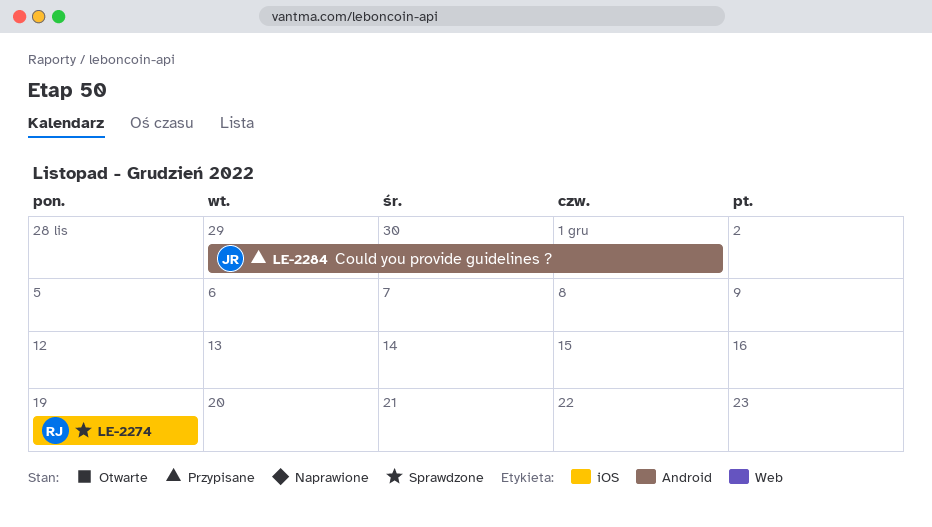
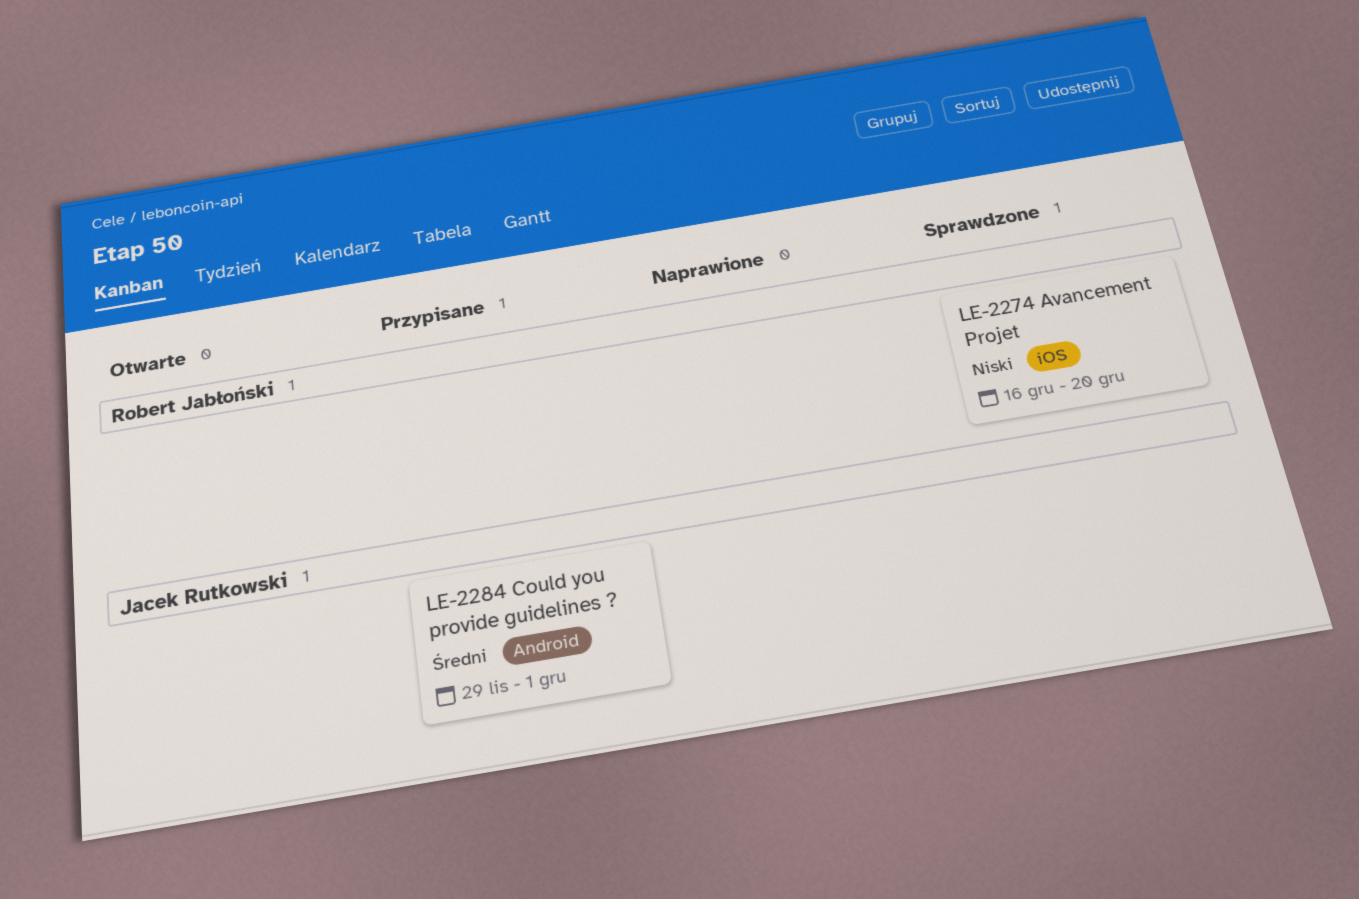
LE-2274, start: Dec 19 -> Dec 16
LE-2274, due: Dec 19 -> Dec 20

